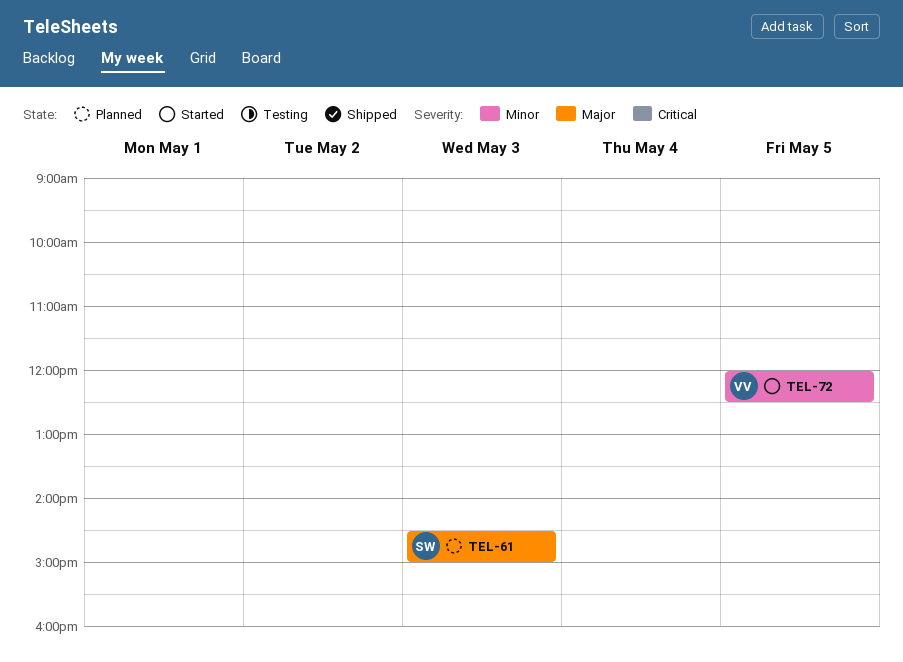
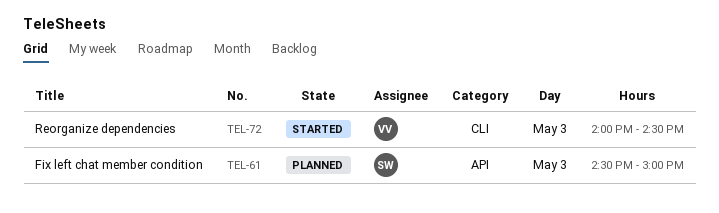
TEL-72, day: May 5 -> May 3
TEL-72, begins: 12:00 -> 14:00
TEL-72, ends: 12:30 -> 14:30

